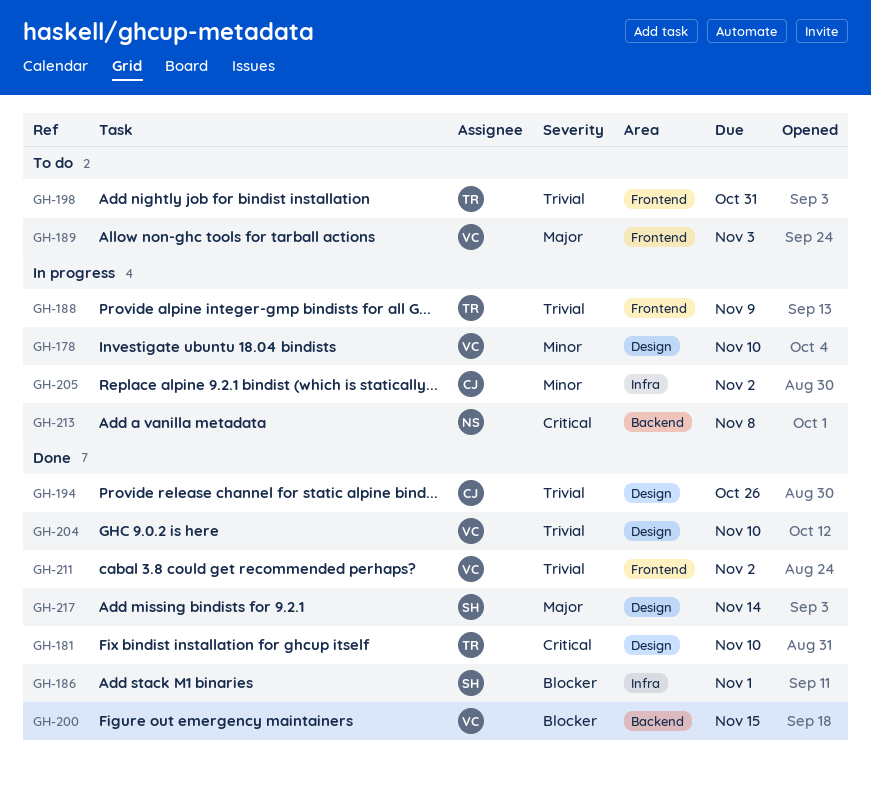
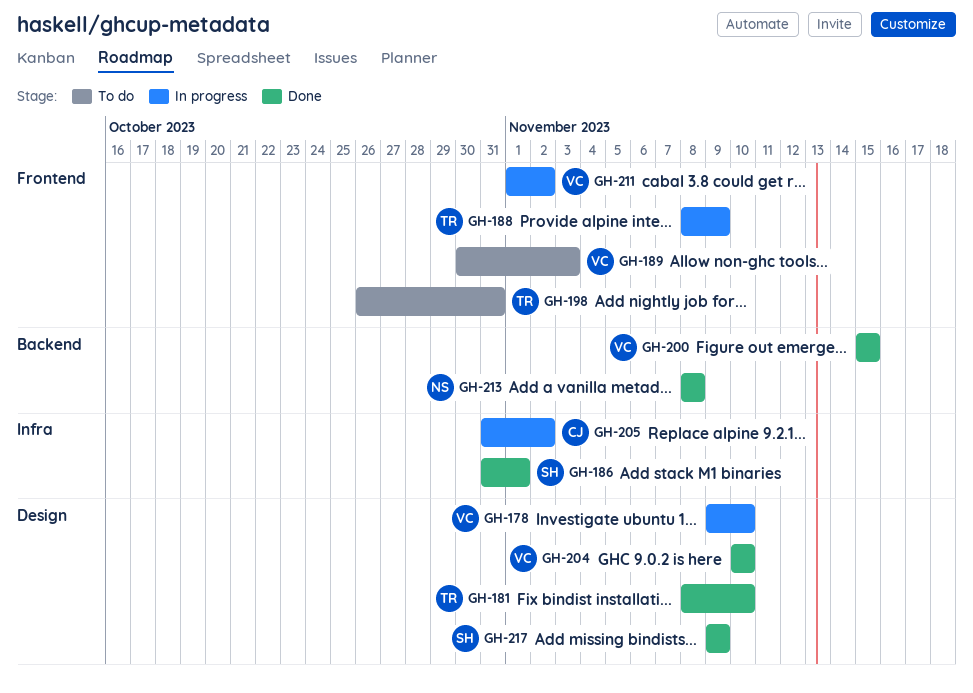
GH-194: present -> none
GH-211, status: Done -> In progress
GH-213, status: In progress -> Done
GH-217, due: Nov 14 -> Nov 9

